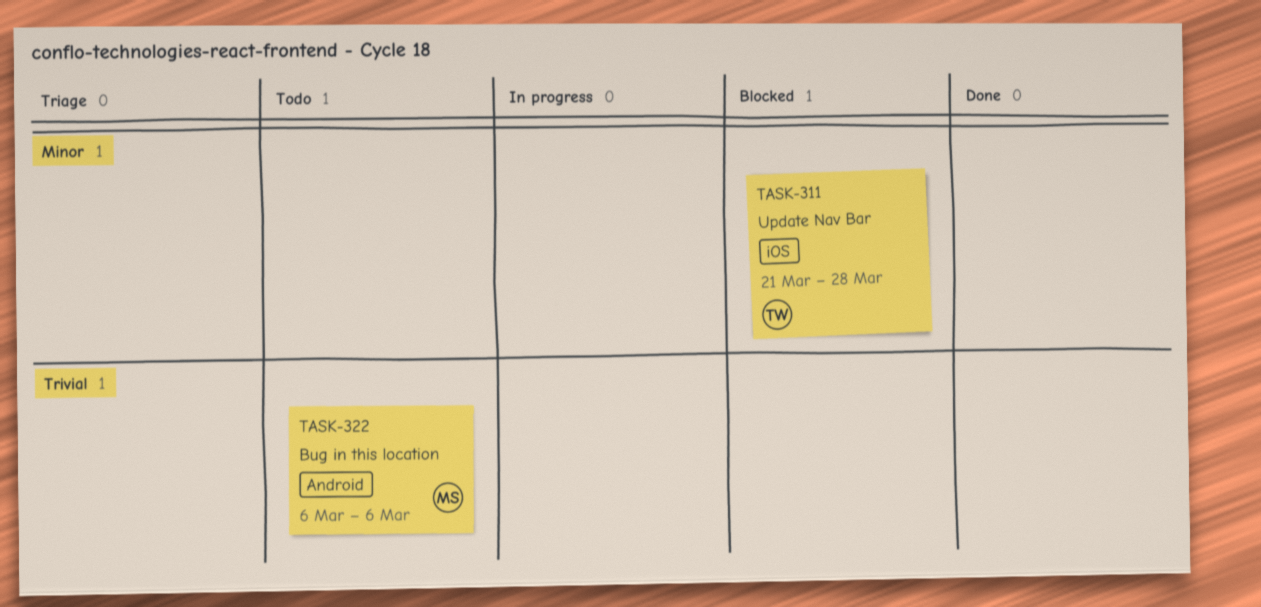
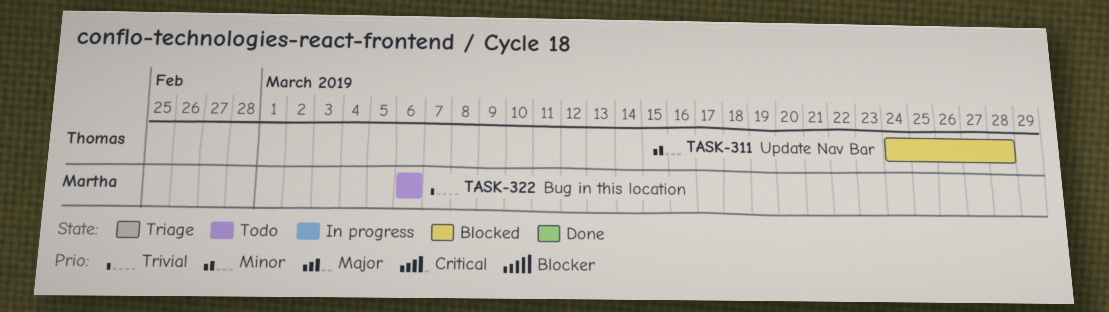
TASK-311, start: Mar 21 -> Mar 24

